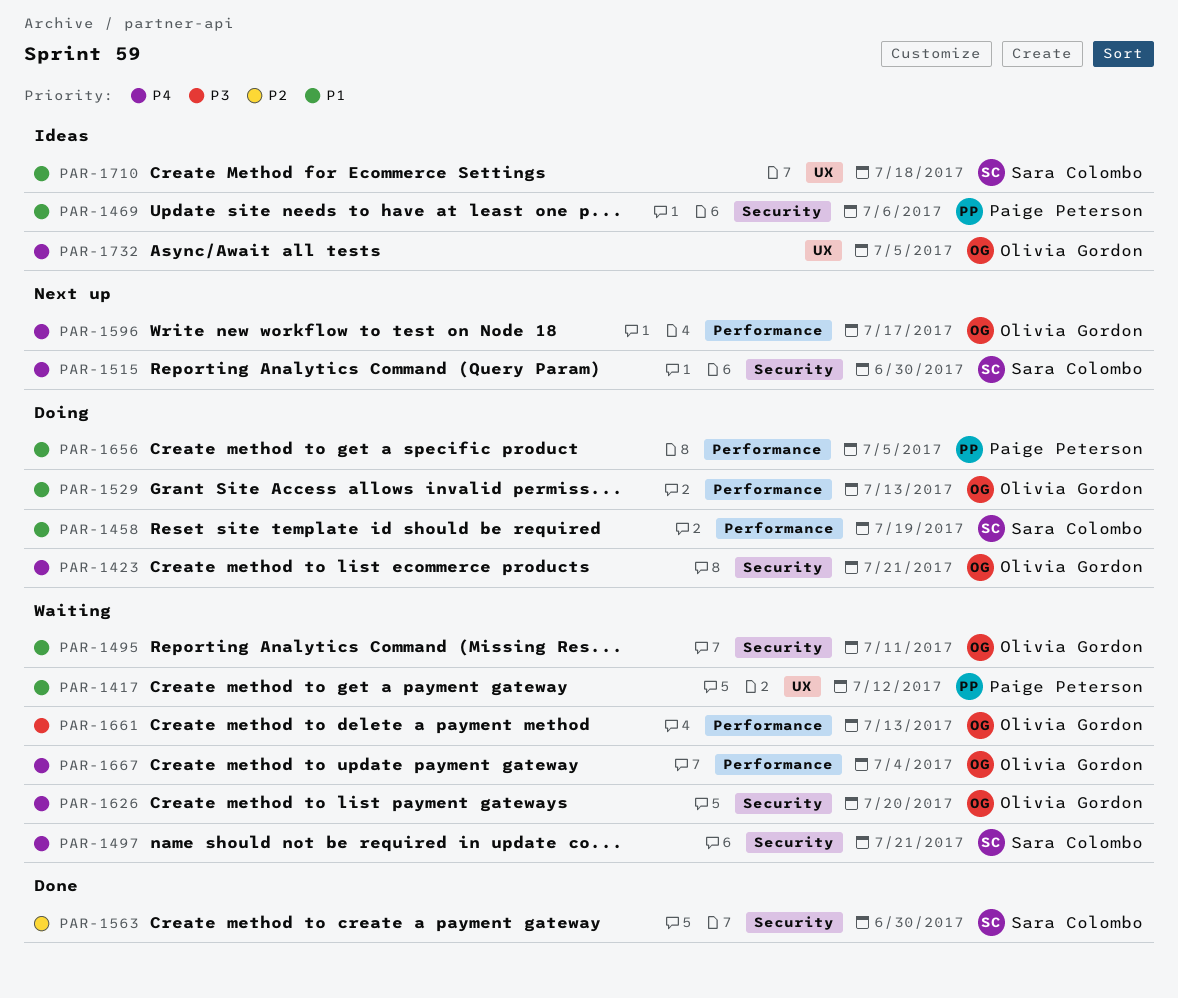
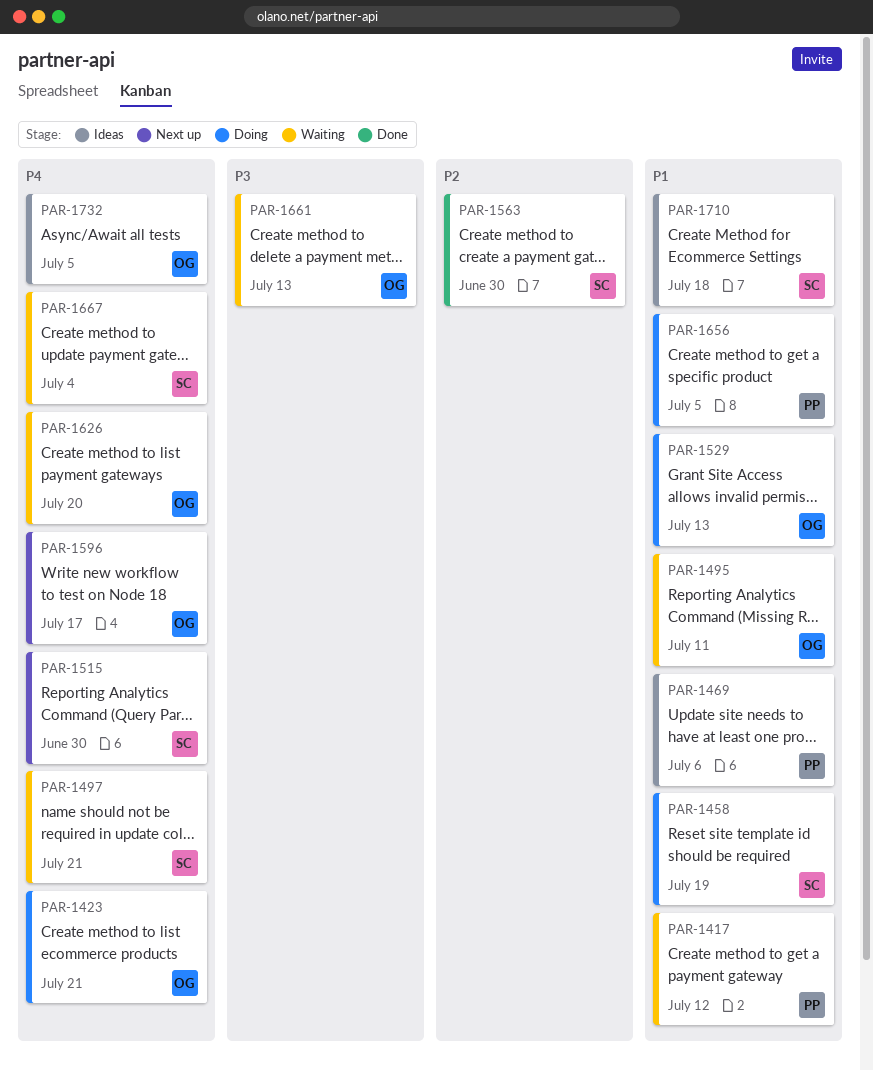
PAR-1667, owner: Olivia Gordon -> Sara Colombo

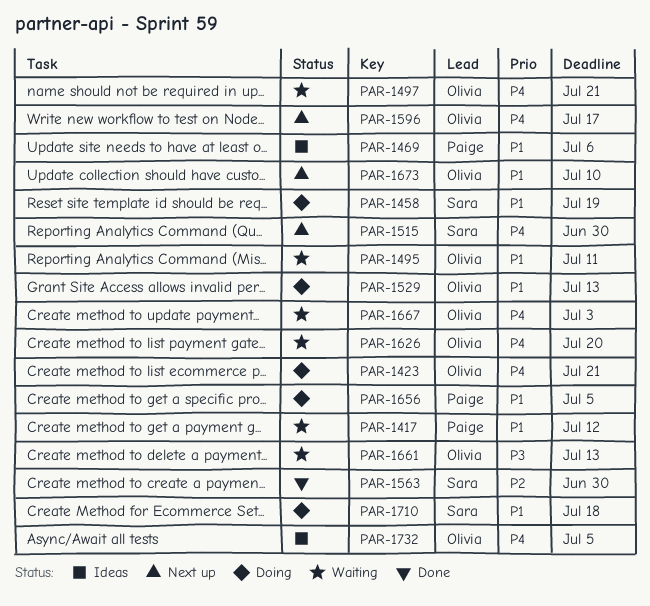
PAR-1497, owner: Sara -> Olivia
PAR-1667, owner: Sara -> Olivia
PAR-1667, due: Jul 4 -> Jul 3
PAR-1673: none -> present
PAR-1710, status: Ideas -> Doing

